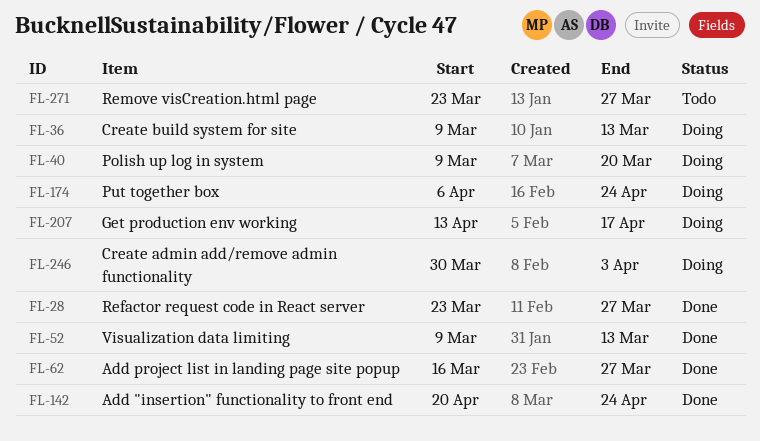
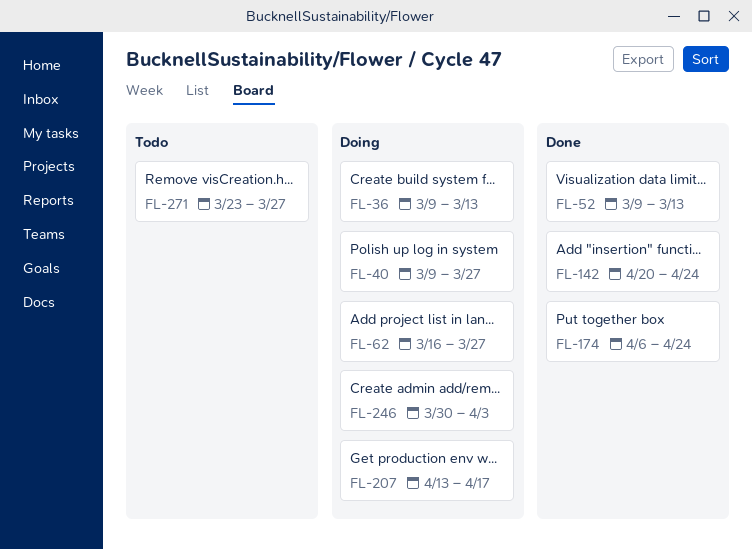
FL-28: present -> none
FL-40, due: Mar 20 -> Mar 27
FL-62, status: Done -> Doing
FL-174, status: Doing -> Done

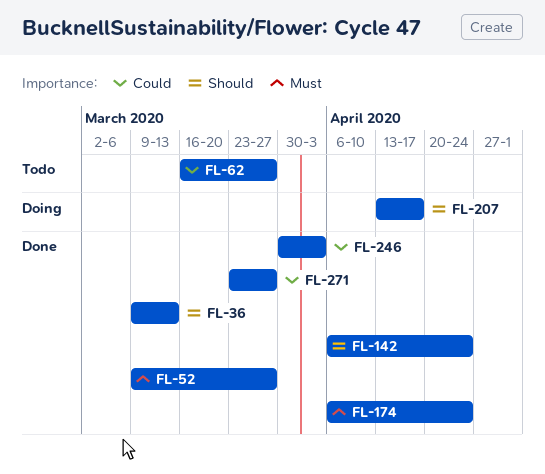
FL-36, status: Doing -> Done
FL-40: present -> none
FL-52, due: Mar 13 -> Mar 27
FL-62, status: Doing -> Todo
FL-142, start: Apr 20 -> Apr 6
FL-246, status: Doing -> Done
FL-271, status: Todo -> Done

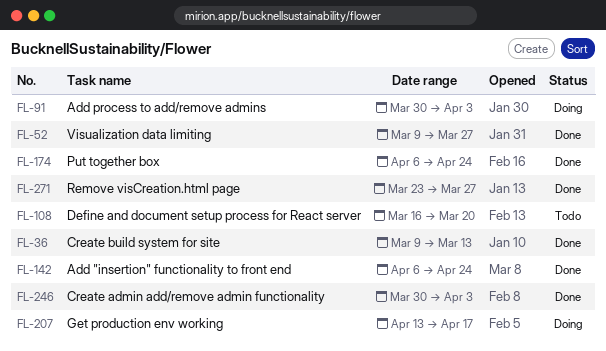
FL-62: present -> none
FL-91: none -> present
FL-108: none -> present

